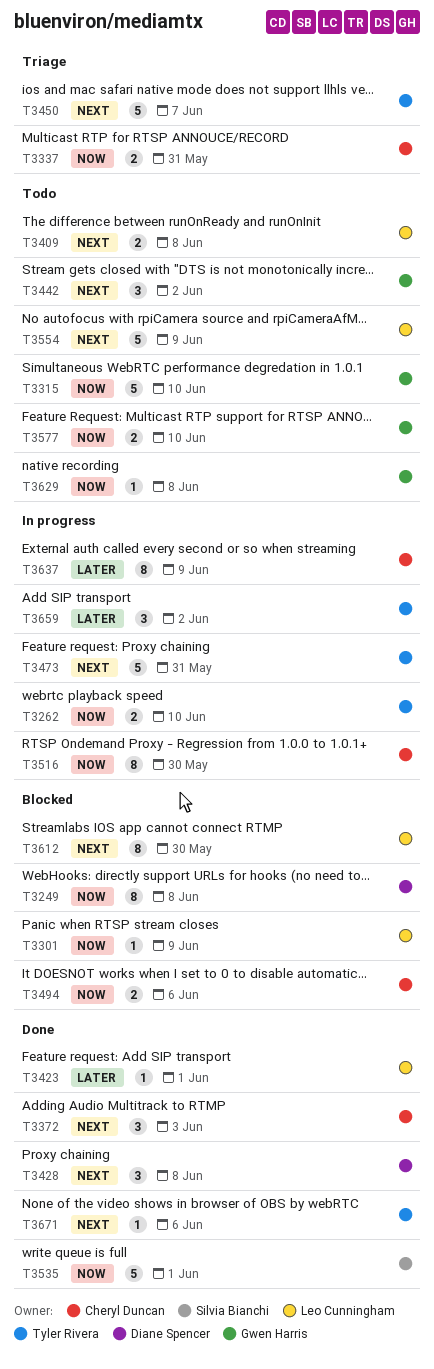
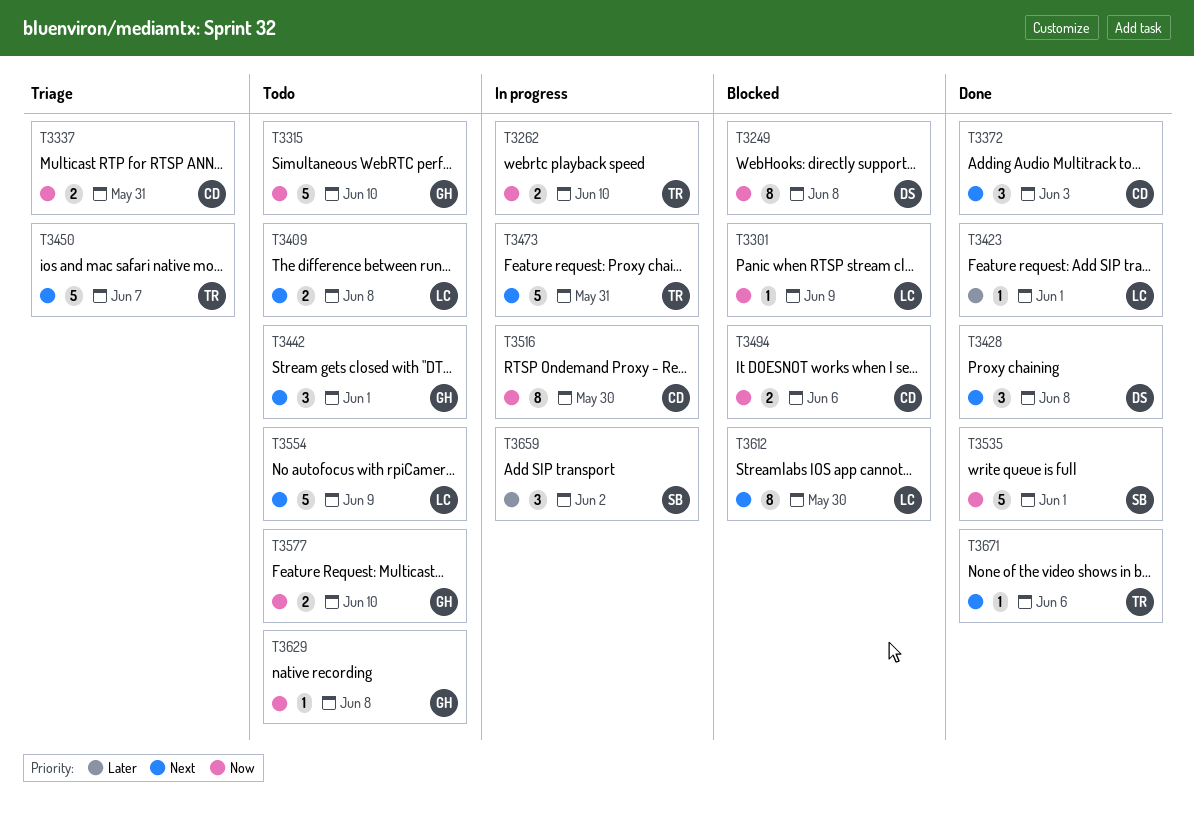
T3442, due: Jun 2 -> Jun 1
T3637: present -> none
T3659, owner: Tyler Rivera -> Silvia Bianchi

